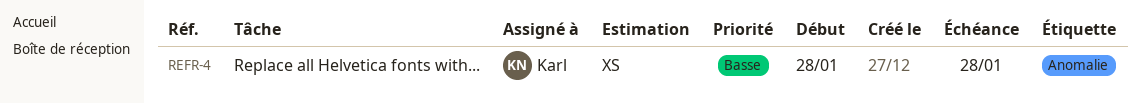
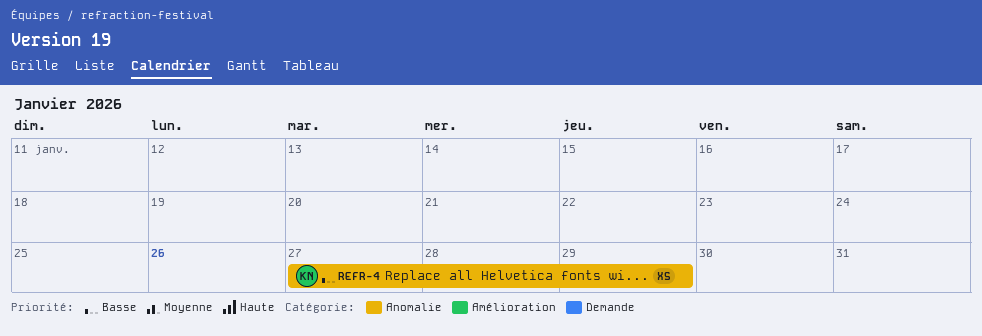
REFR-4, start: Jan 28 -> Jan 27
REFR-4, due: Jan 28 -> Jan 29

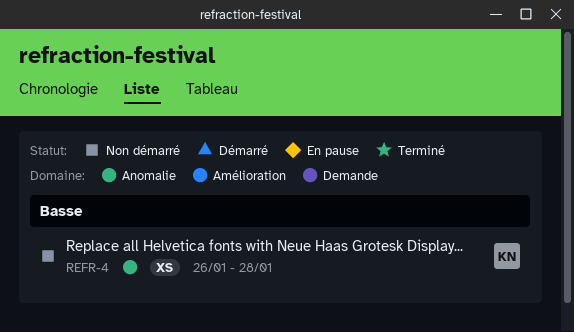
REFR-4, start: Jan 27 -> Jan 26
REFR-4, due: Jan 29 -> Jan 28

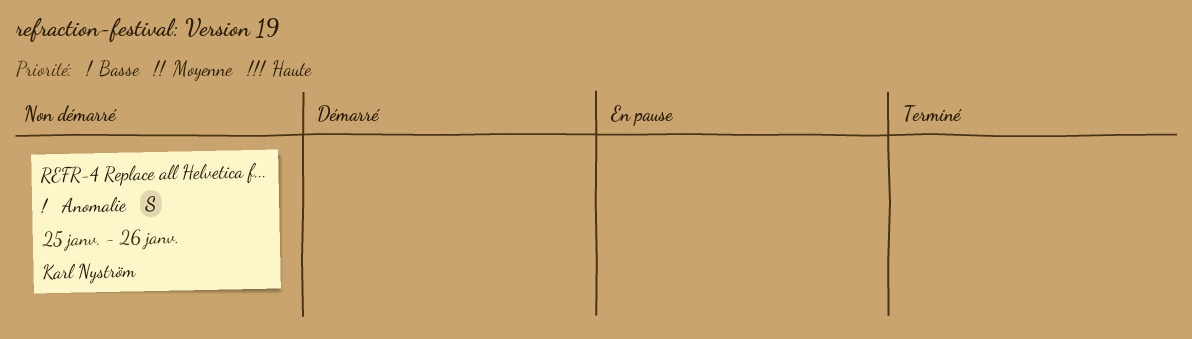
REFR-4, estimate: XS -> S
REFR-4, start: Jan 26 -> Jan 25
REFR-4, due: Jan 28 -> Jan 26

